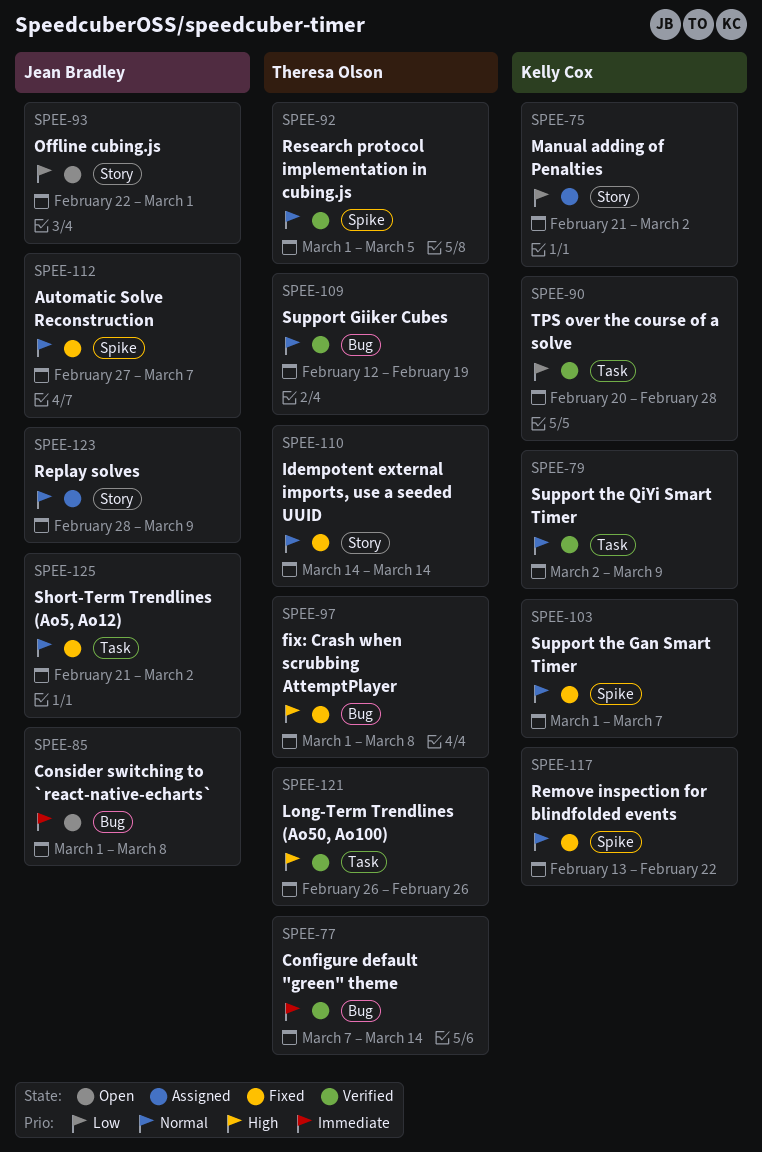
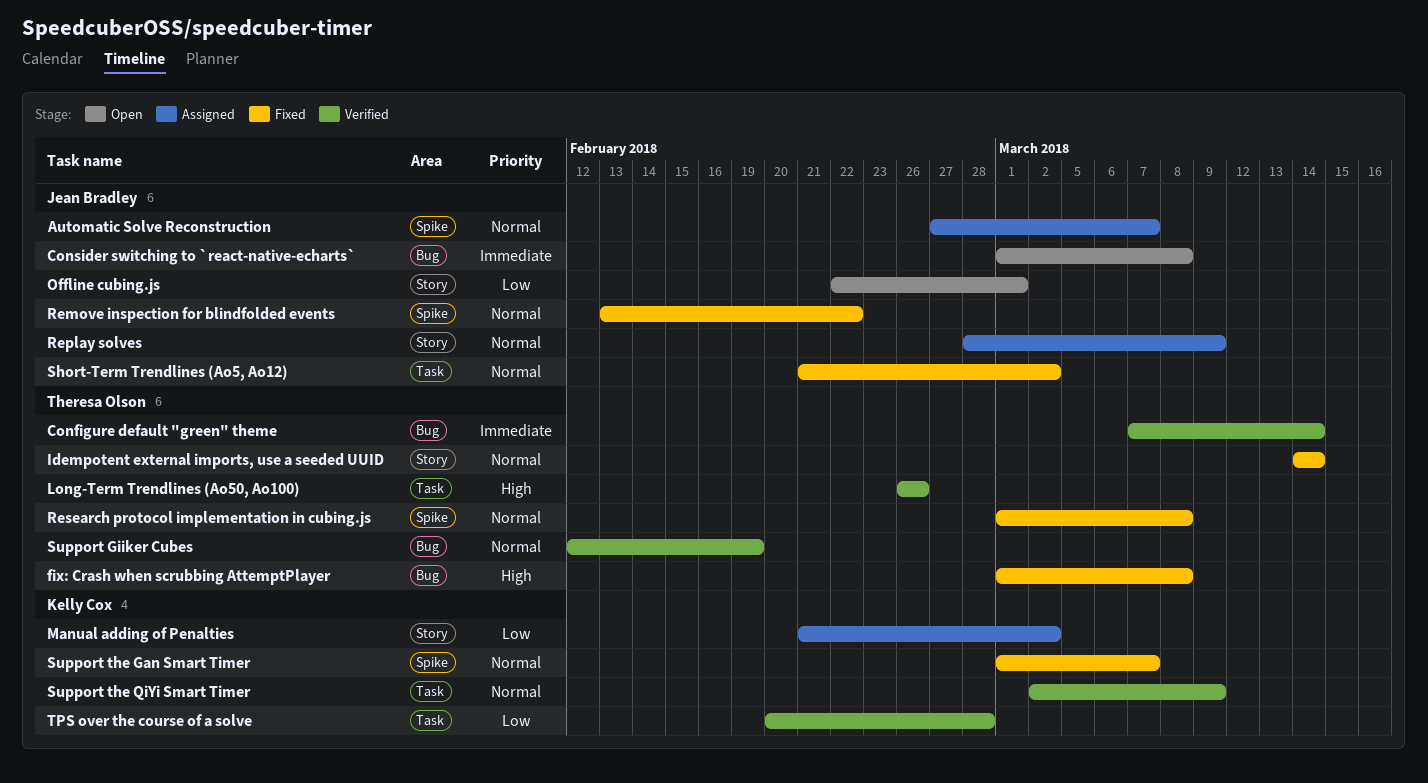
Automatic Solve Reconstruction, status: Fixed -> Assigned
Remove inspection for blindfolded events, owner: Kelly Cox -> Jean Bradley
Research protocol implementation in cubing.js, status: Verified -> Fixed
Research protocol implementation in cubing.js, due: Mar 5 -> Mar 8

